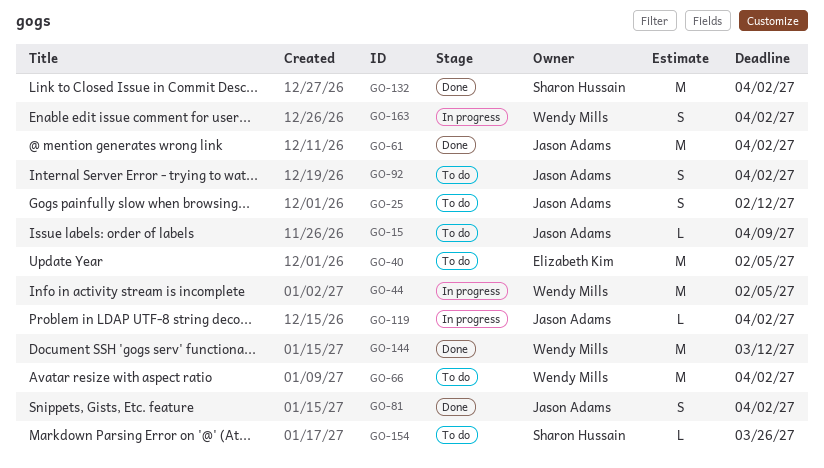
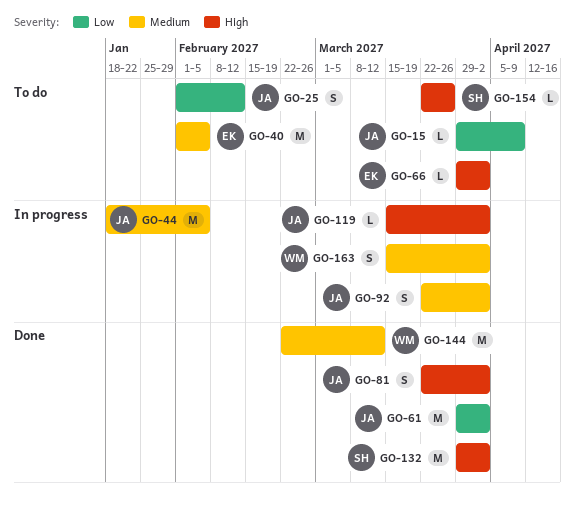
GO-44, owner: Wendy Mills -> Jason Adams
GO-66, owner: Wendy Mills -> Elizabeth Kim
GO-66, estimate: M -> L
GO-92, status: To do -> In progress

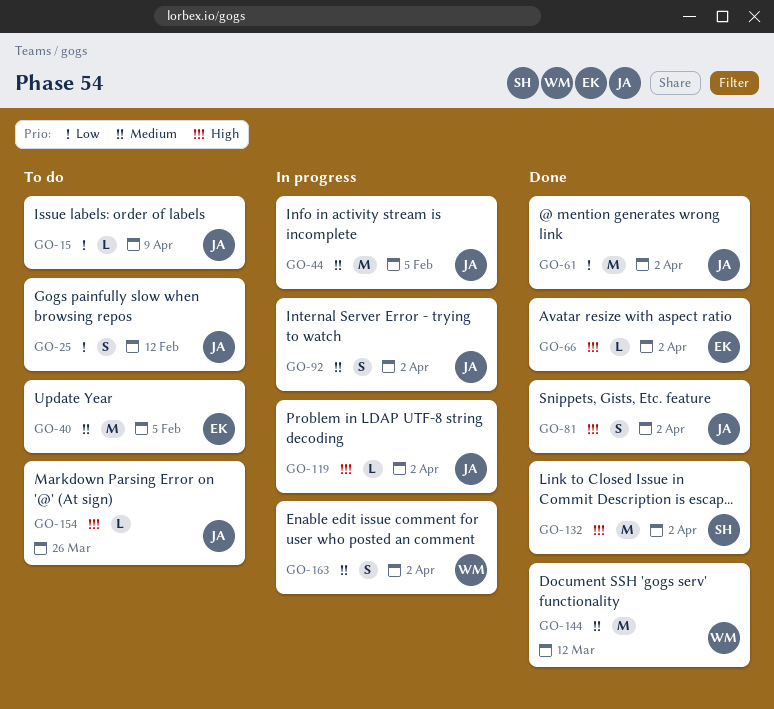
GO-66, status: To do -> Done
GO-154, owner: SH -> JA

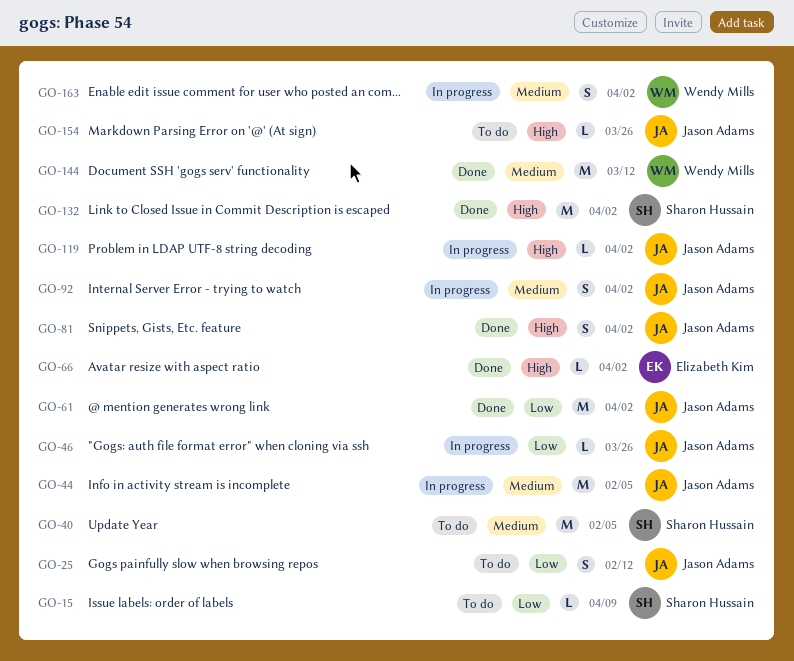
GO-15, owner: Jason Adams -> Sharon Hussain
GO-40, owner: Elizabeth Kim -> Sharon Hussain
GO-46: none -> present

